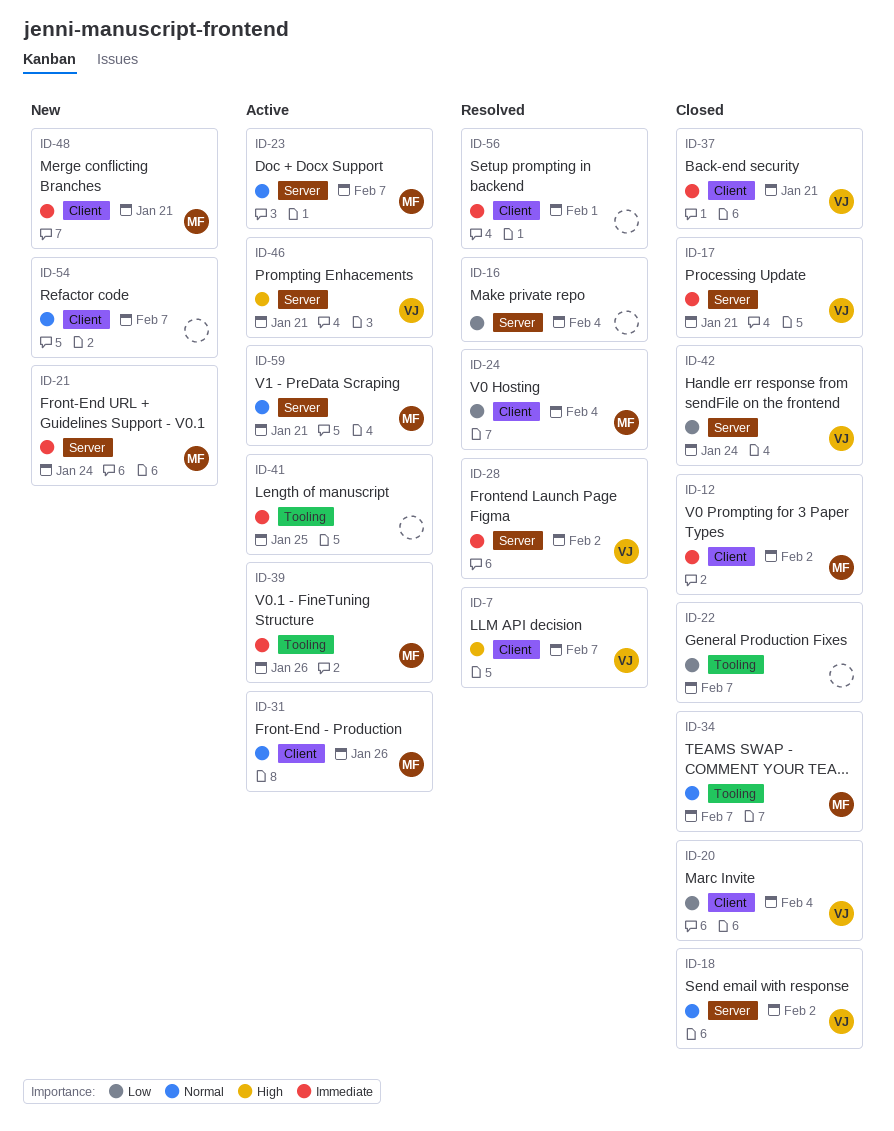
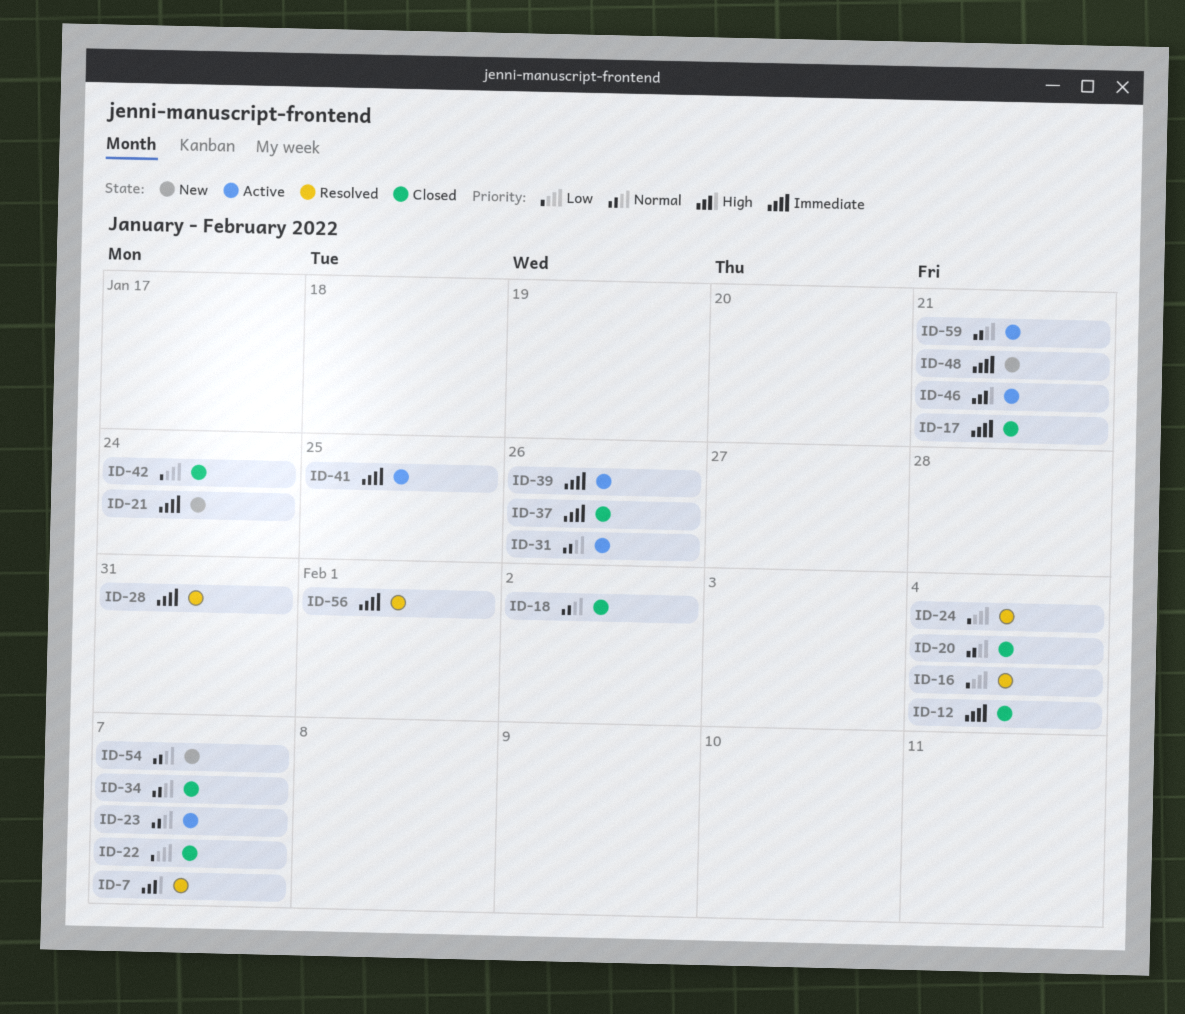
ID-12, due: Feb 2 -> Feb 4
ID-20, priority: Low -> Normal
ID-28, due: Feb 2 -> Jan 31
ID-37, due: Jan 21 -> Jan 26

